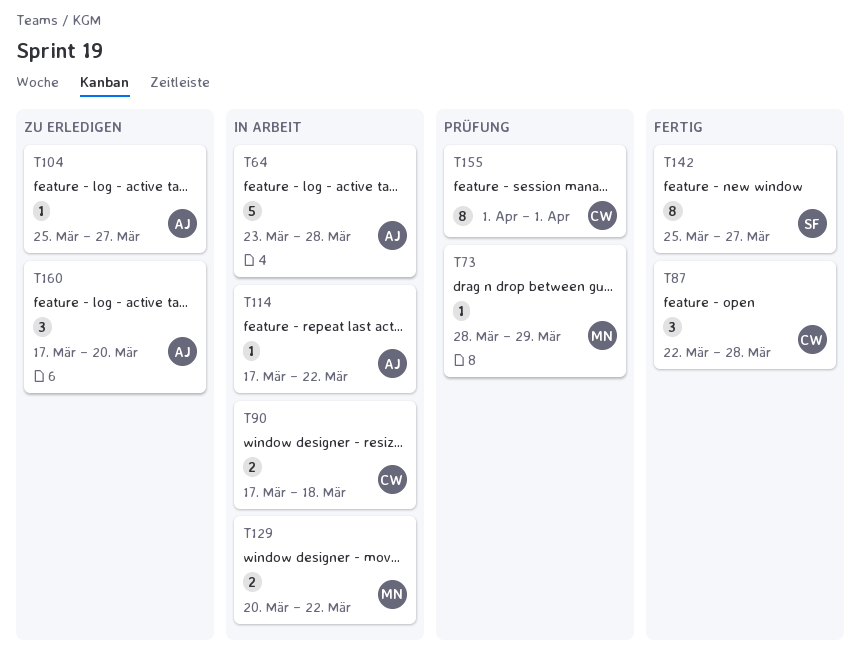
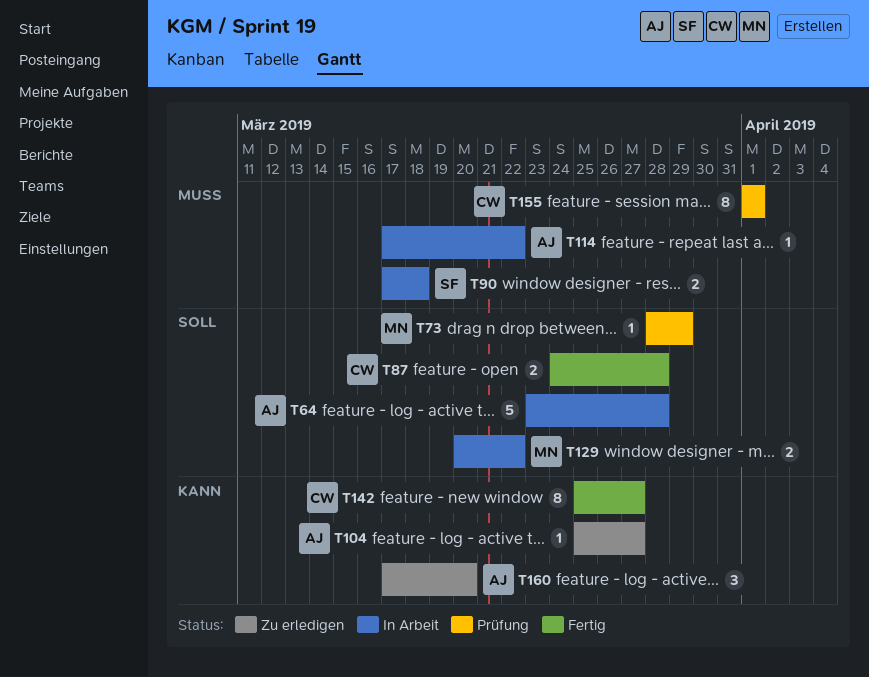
T87, estimate: 3 -> 2
T87, start: Mar 22 -> Mar 24
T90, owner: CW -> SF
T142, owner: SF -> CW

